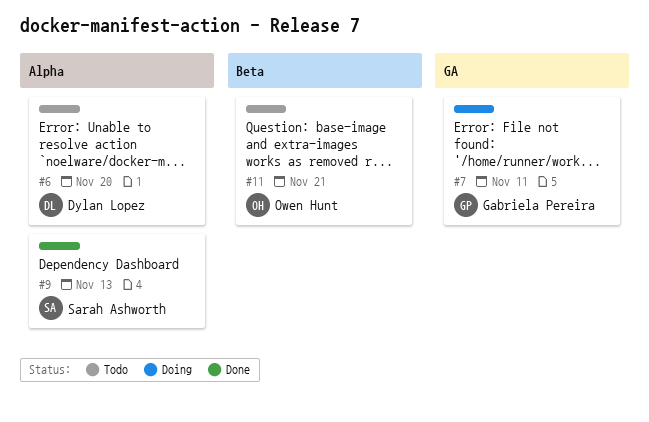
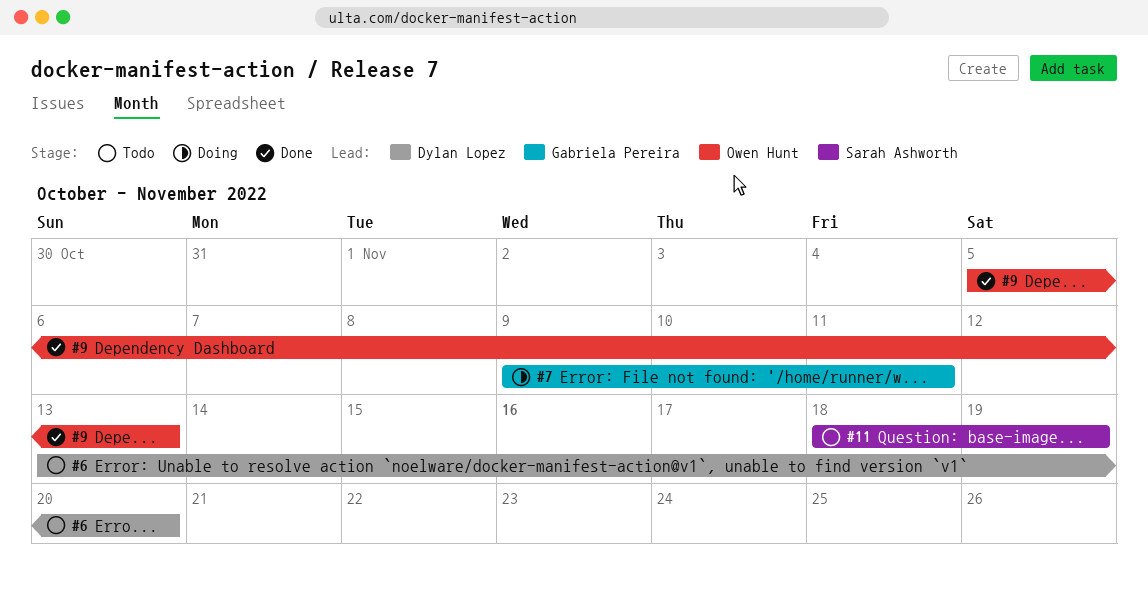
#9, owner: Sarah Ashworth -> Owen Hunt
#11, owner: Owen Hunt -> Sarah Ashworth
#11, due: Nov 21 -> Nov 19

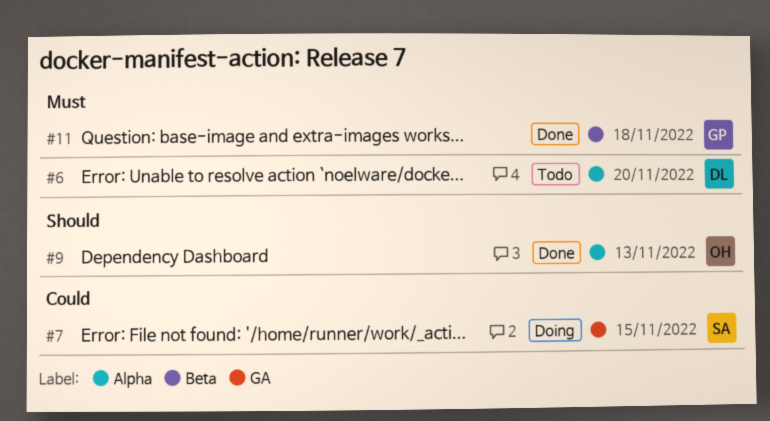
#7, owner: Gabriela Pereira -> Sarah Ashworth
#7, due: Nov 11 -> Nov 15
#11, status: Todo -> Done
#11, owner: Sarah Ashworth -> Gabriela Pereira
#11, due: Nov 19 -> Nov 18

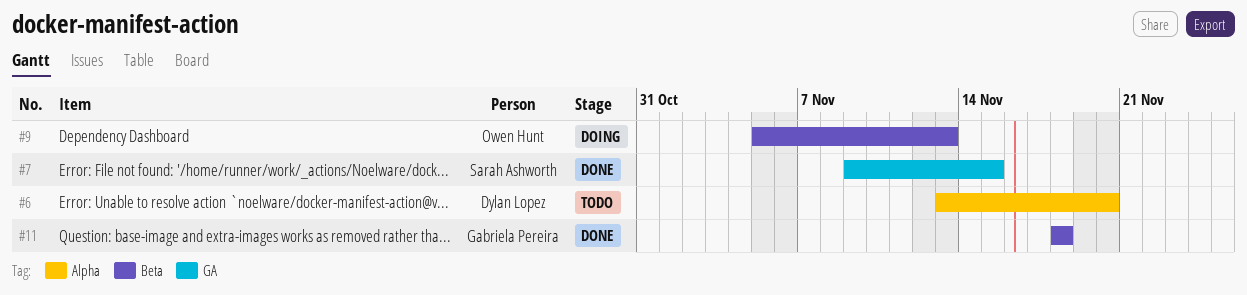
#7, status: Doing -> Done
#9, status: Done -> Doing
#9, label: Alpha -> Beta

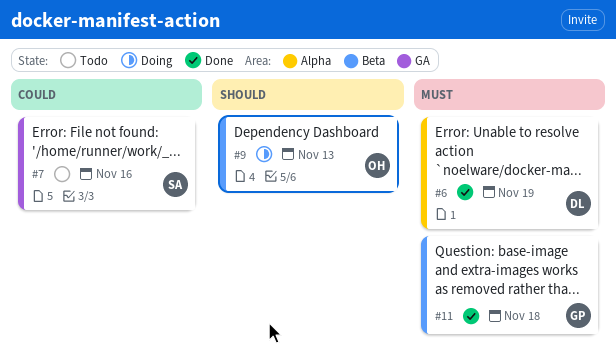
#6, status: Todo -> Done
#6, due: Nov 20 -> Nov 19
#7, status: Done -> Todo
#7, due: Nov 15 -> Nov 16

